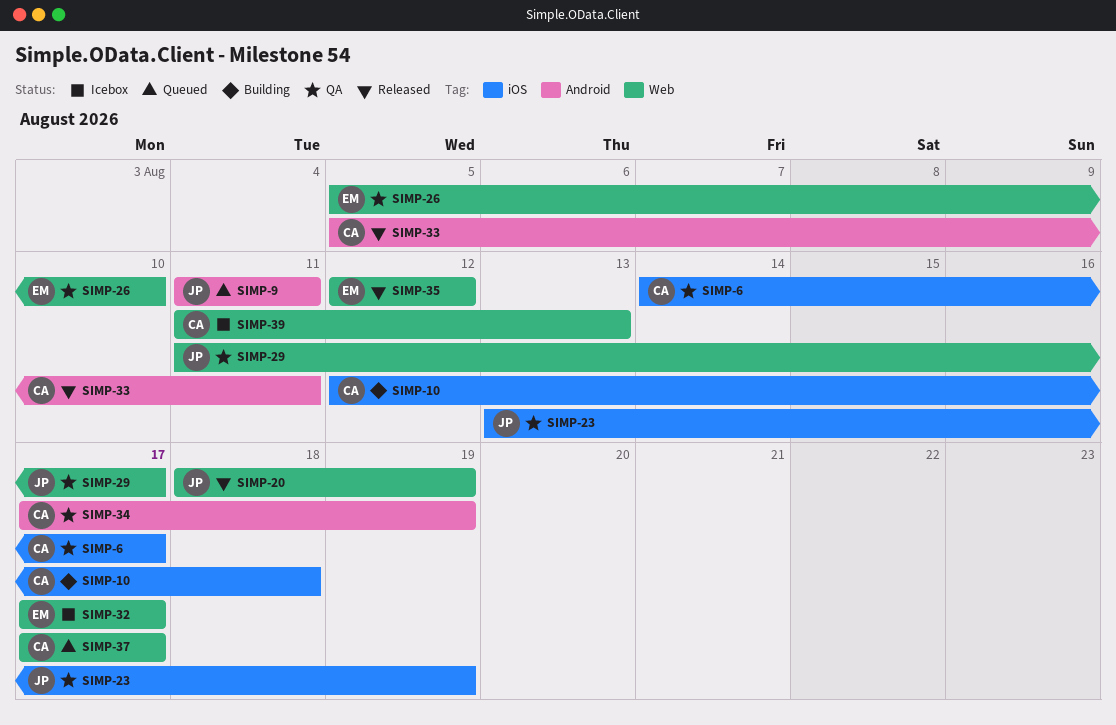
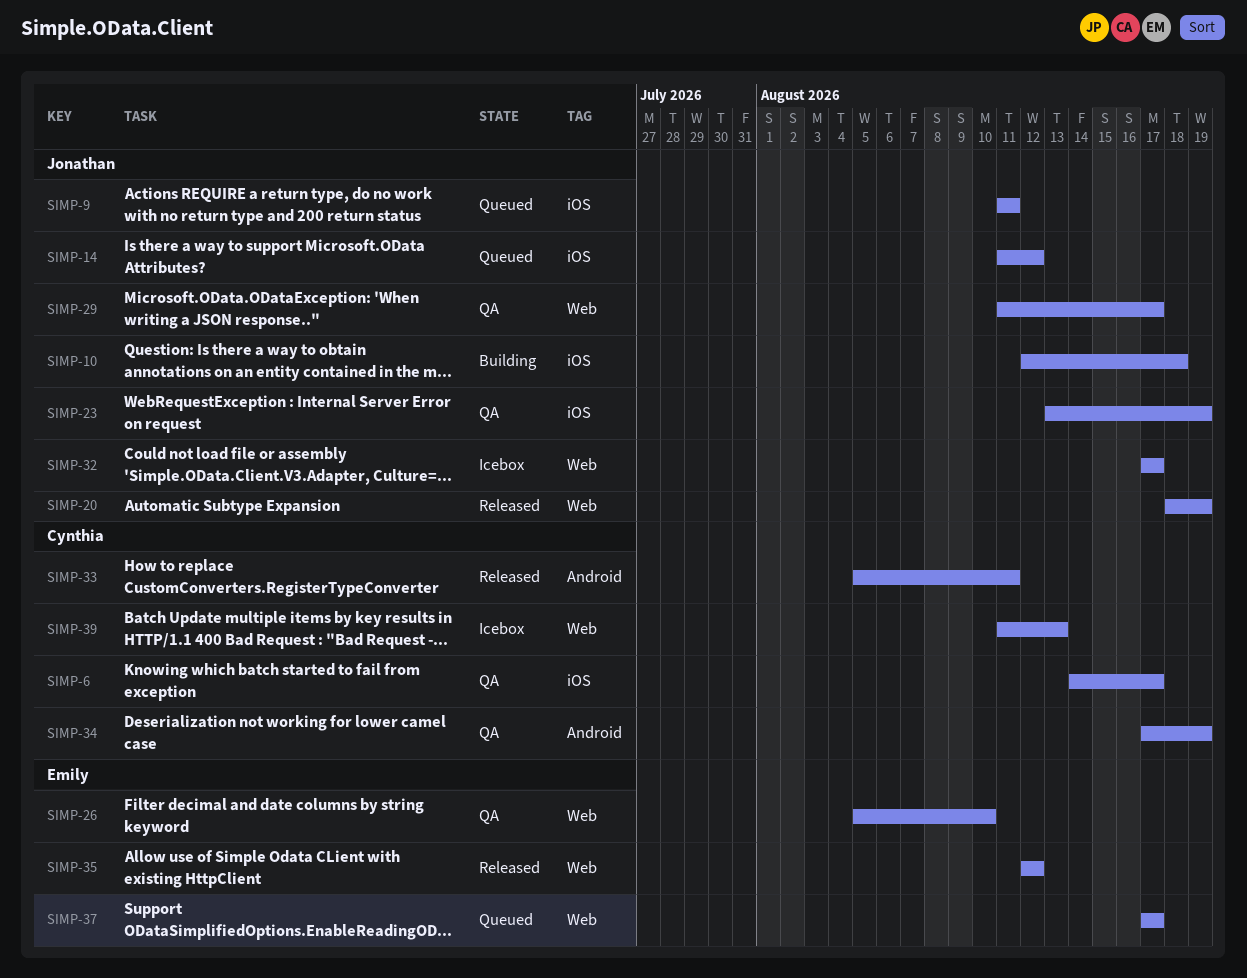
SIMP-9, label: Android -> iOS
SIMP-10, owner: Cynthia -> Jonathan
SIMP-14: none -> present
SIMP-32, owner: Emily -> Jonathan
SIMP-37, owner: Cynthia -> Emily

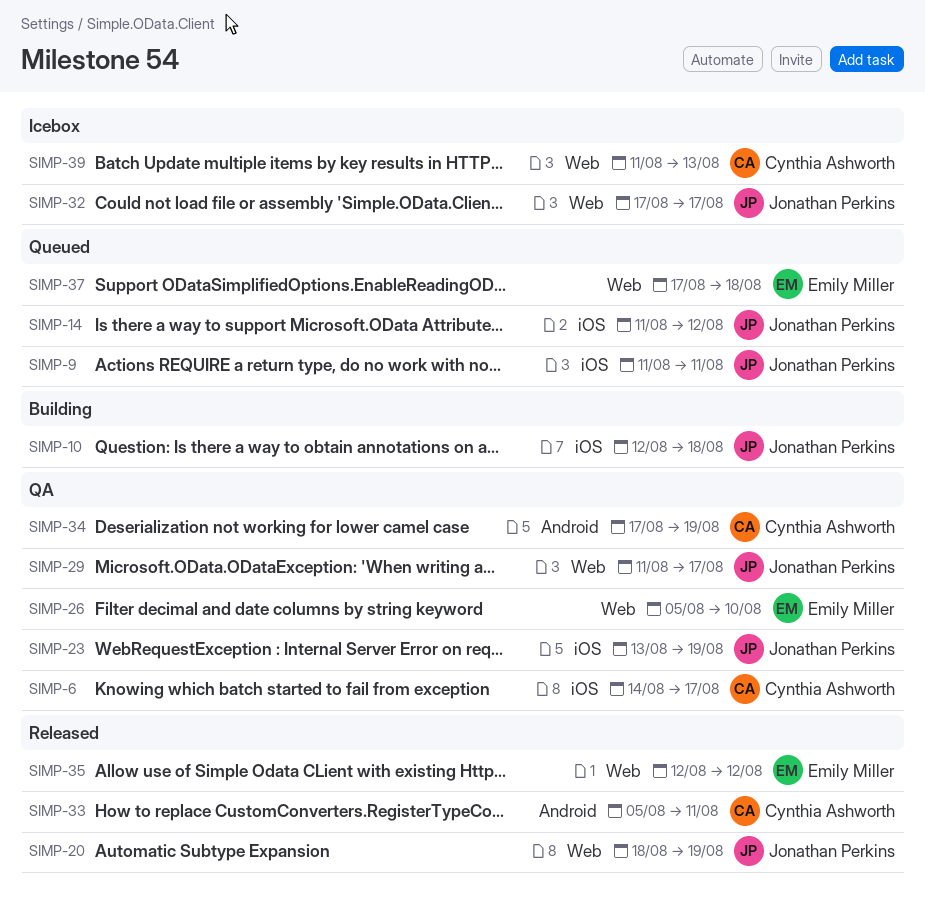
SIMP-37, due: Aug 17 -> Aug 18

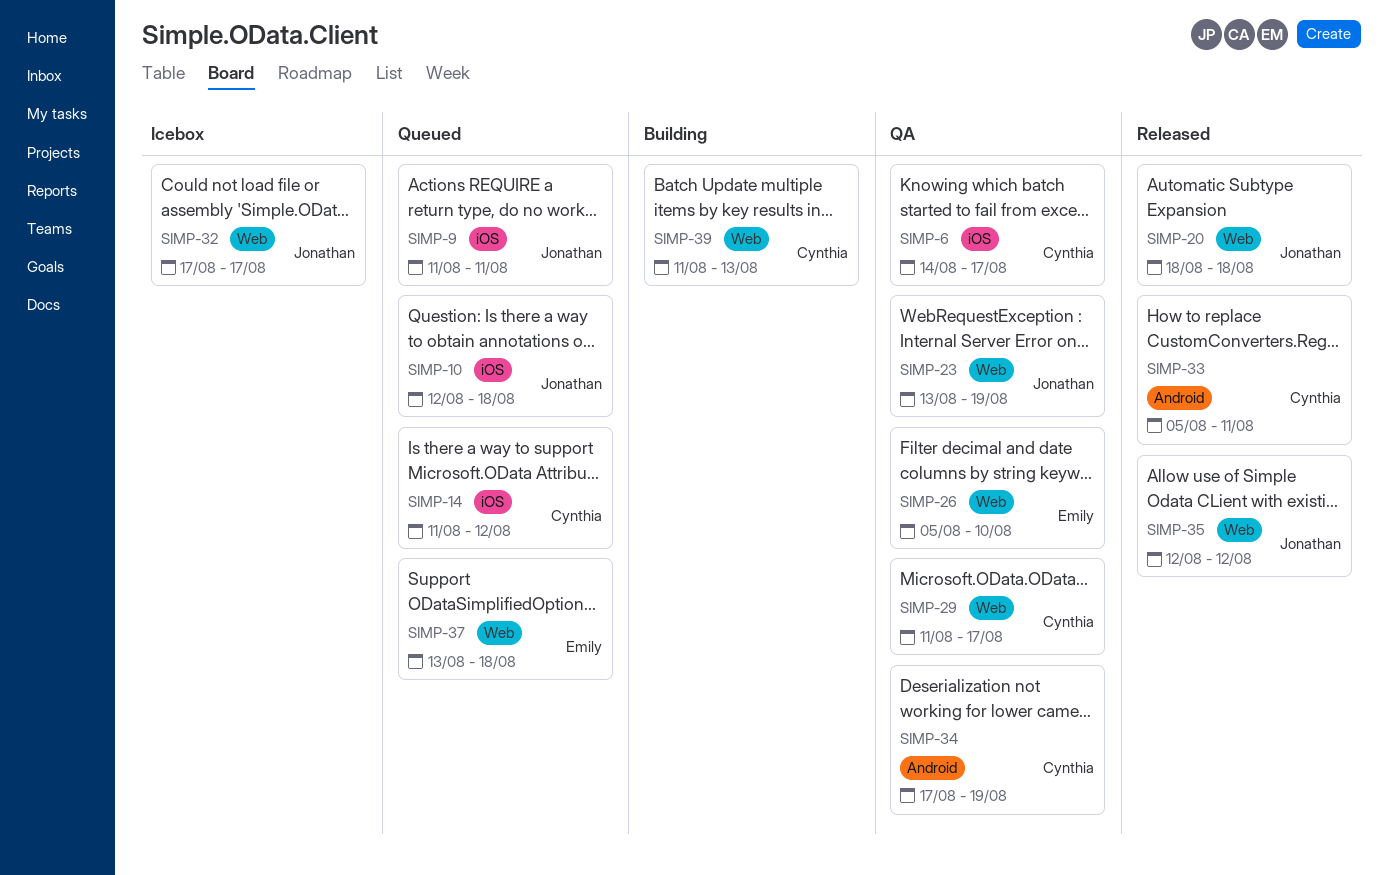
SIMP-10, status: Building -> Queued
SIMP-14, owner: Jonathan Perkins -> Cynthia Ashworth
SIMP-20, due: Aug 19 -> Aug 18
SIMP-23, label: iOS -> Web
SIMP-29, owner: Jonathan Perkins -> Cynthia Ashworth
SIMP-35, owner: Emily Miller -> Jonathan Perkins
SIMP-37, start: Aug 17 -> Aug 13
SIMP-39, status: Icebox -> Building

